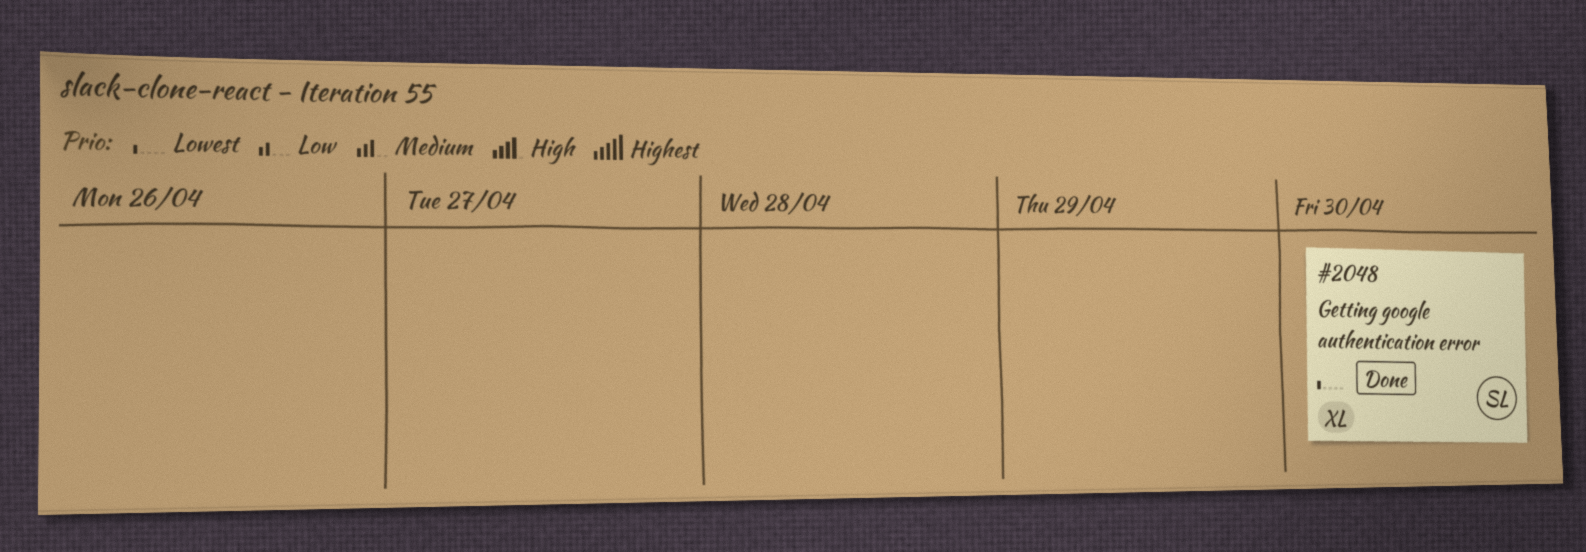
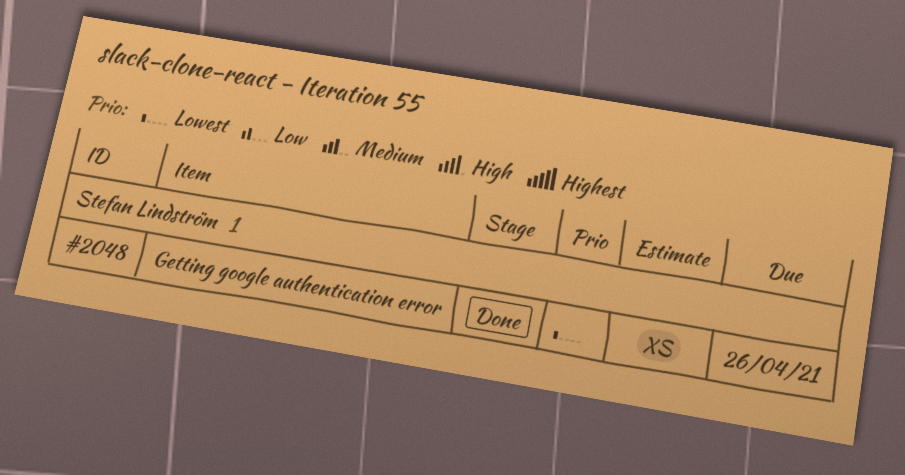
#2048, estimate: XL -> XS
#2048, due: Apr 30 -> Apr 26

